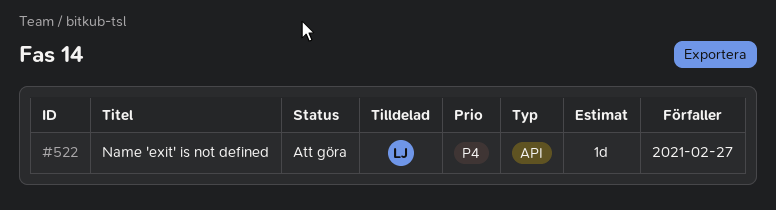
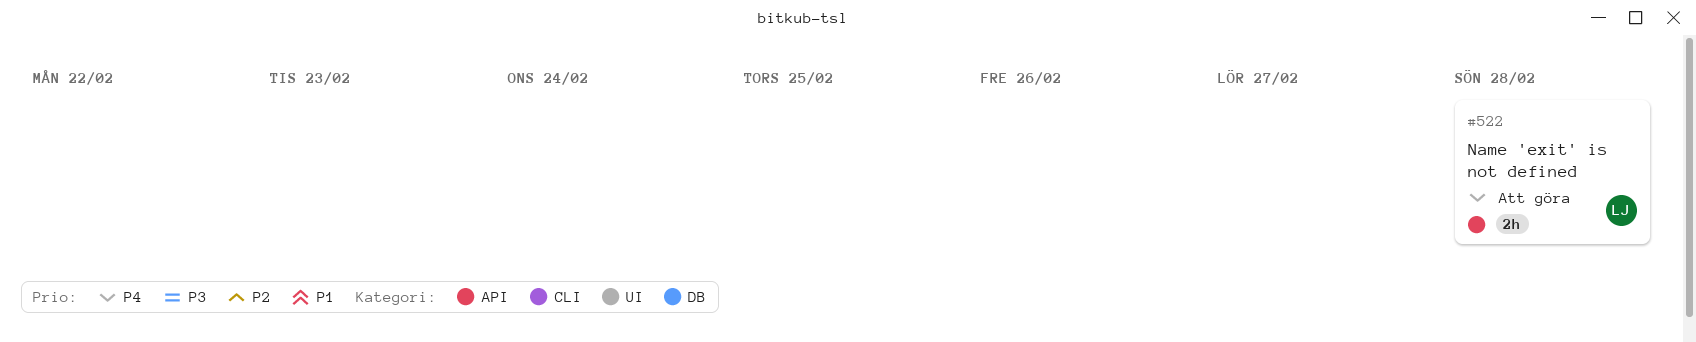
#522, estimate: 1d -> 2h
#522, due: Feb 27 -> Feb 28

